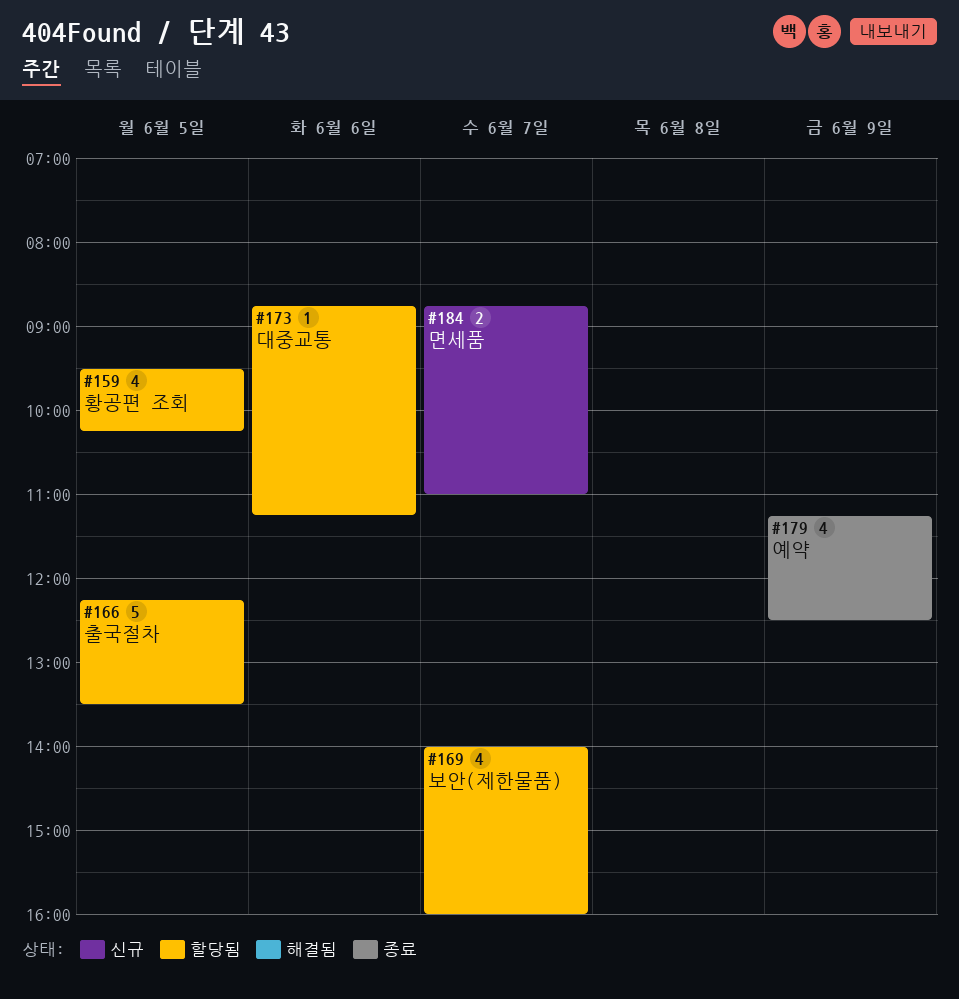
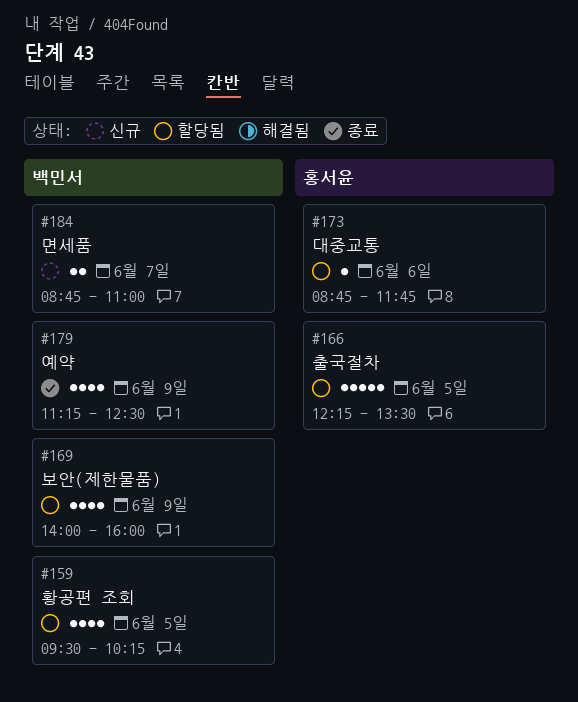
#169, day: Jun 7 -> Jun 9
#173, ends: 11:15 -> 11:45

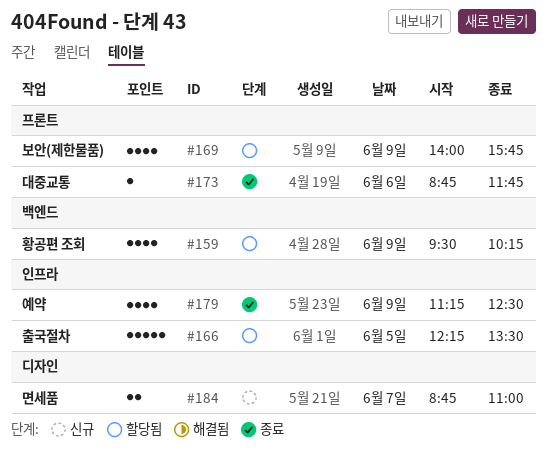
#159, day: Jun 5 -> Jun 9
#169, ends: 16:00 -> 15:45
#173, status: 할당됨 -> 종료

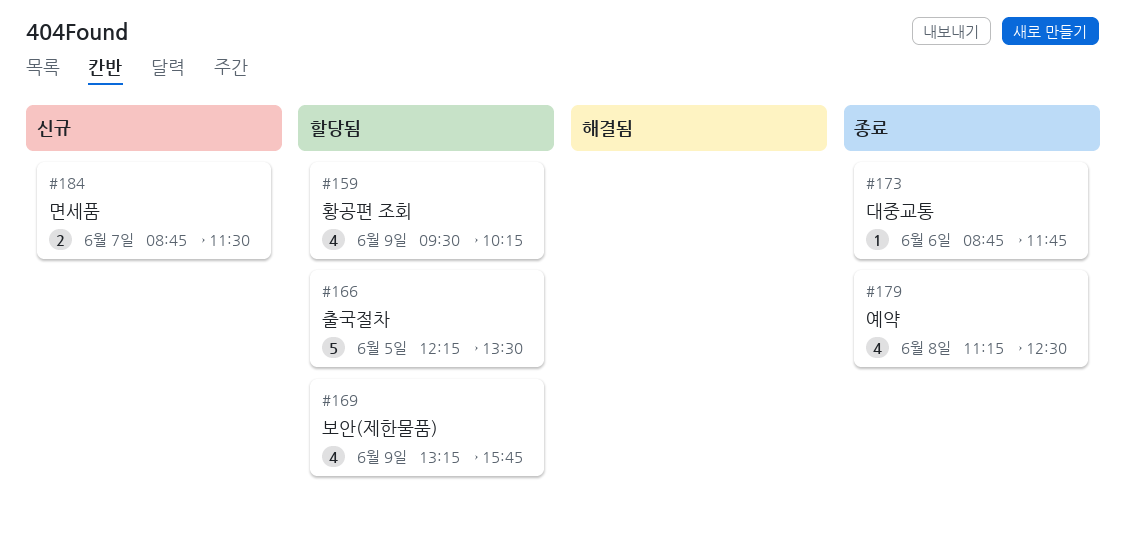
#169, begins: 14:00 -> 13:15
#179, day: Jun 9 -> Jun 8
#184, ends: 11:00 -> 11:30

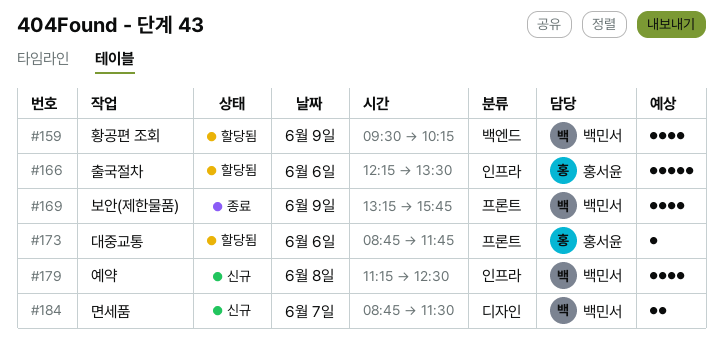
#166, day: Jun 5 -> Jun 6
#169, status: 할당됨 -> 종료
#173, status: 종료 -> 할당됨
#179, status: 종료 -> 신규

